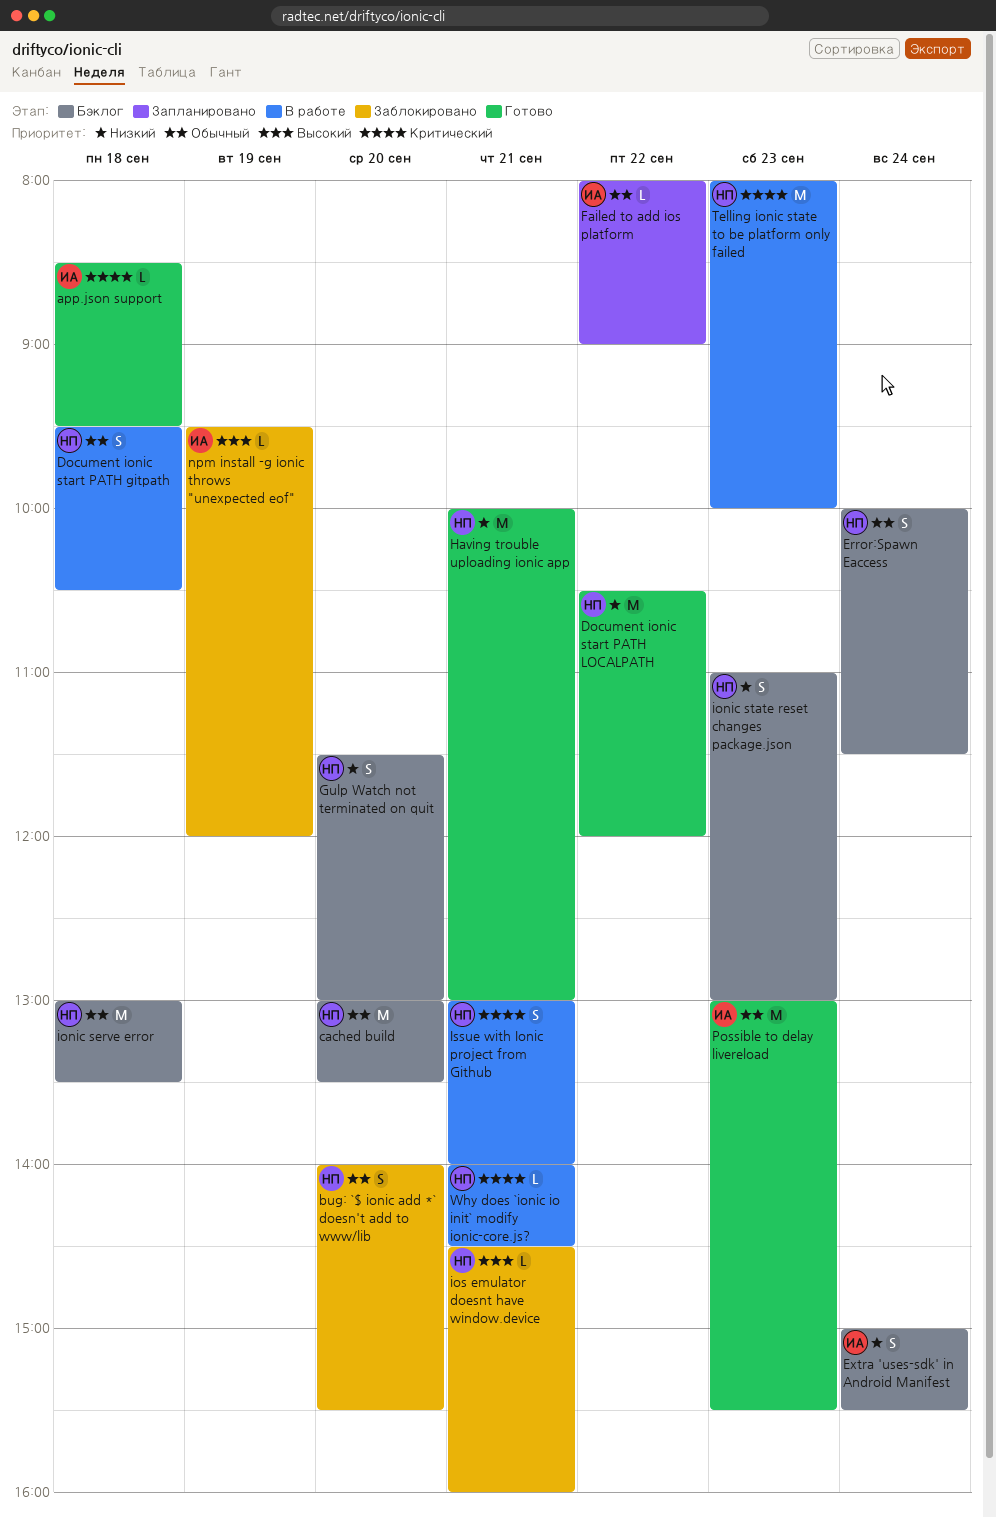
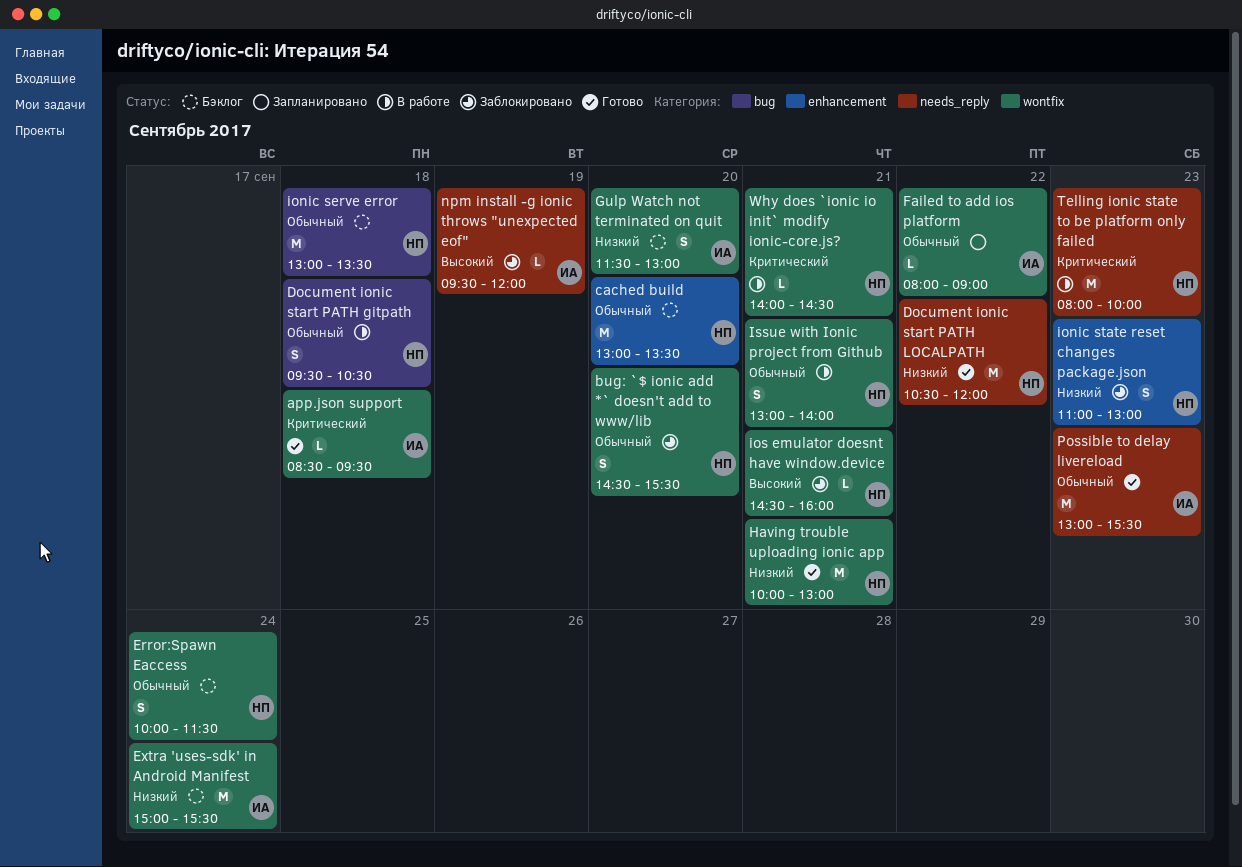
bug: `$ ionic add *` doesn't add to www/lib, begins: 14:00 -> 14:30
Extra 'uses-sdk' in Android Manifest, estimate: S -> M
Gulp Watch not terminated on quit, owner: НП -> ИА
ionic state reset changes package.json, status: Бэклог -> Заблокировано
Issue with Ionic project from Github, priority: Критический -> Обычный

